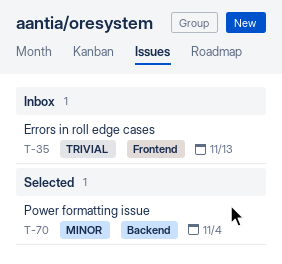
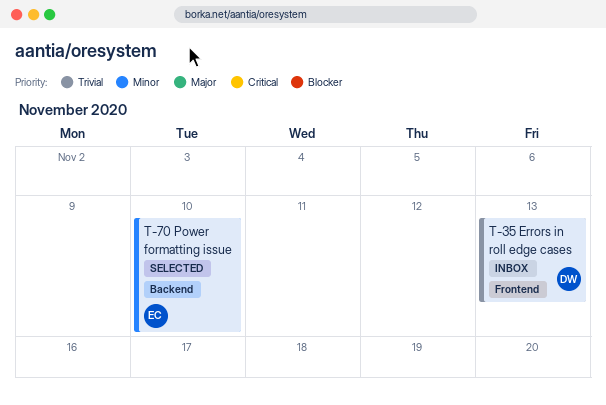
T-70, due: Nov 4 -> Nov 10

